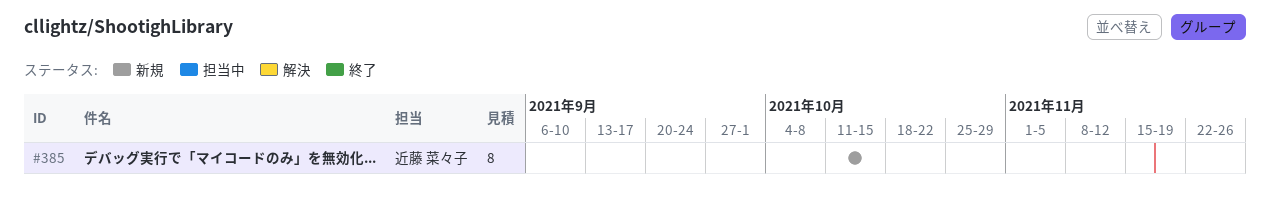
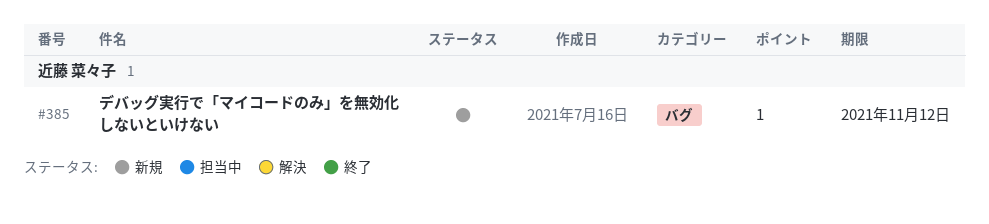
#385, estimate: 8 -> 1
#385, due: Oct 15 -> Nov 12

